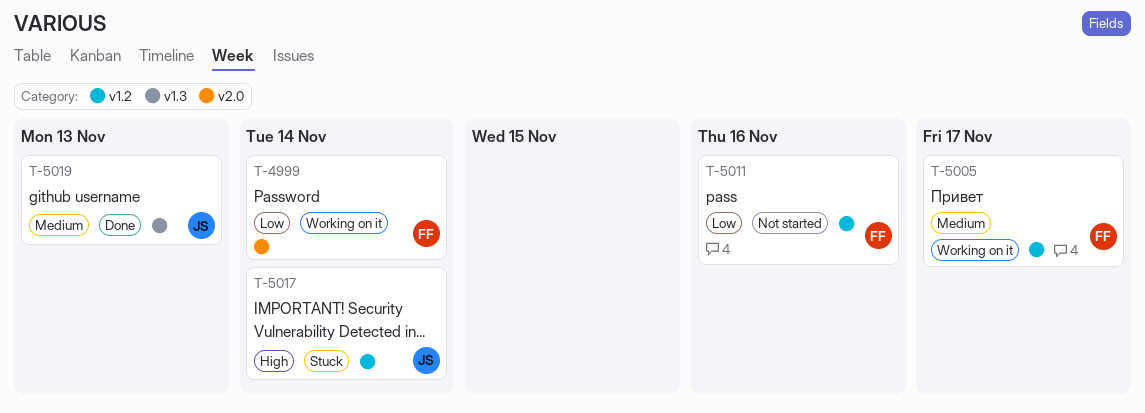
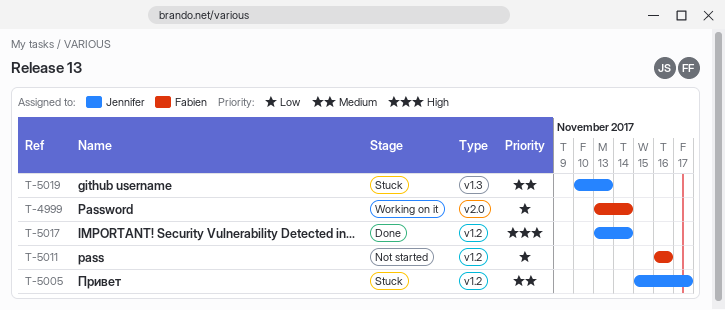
T-5005, status: Working on it -> Stuck
T-5005, owner: Fabien -> Jennifer
T-5017, status: Stuck -> Done
T-5019, status: Done -> Stuck

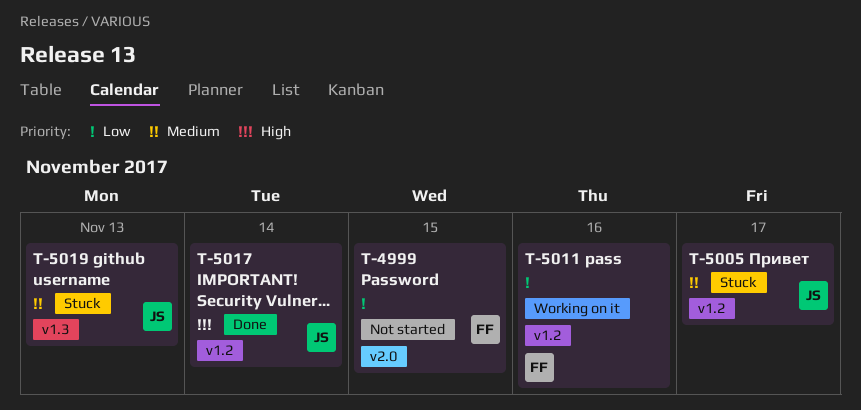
T-4999, status: Working on it -> Not started
T-4999, due: Nov 14 -> Nov 15
T-5011, status: Not started -> Working on it

